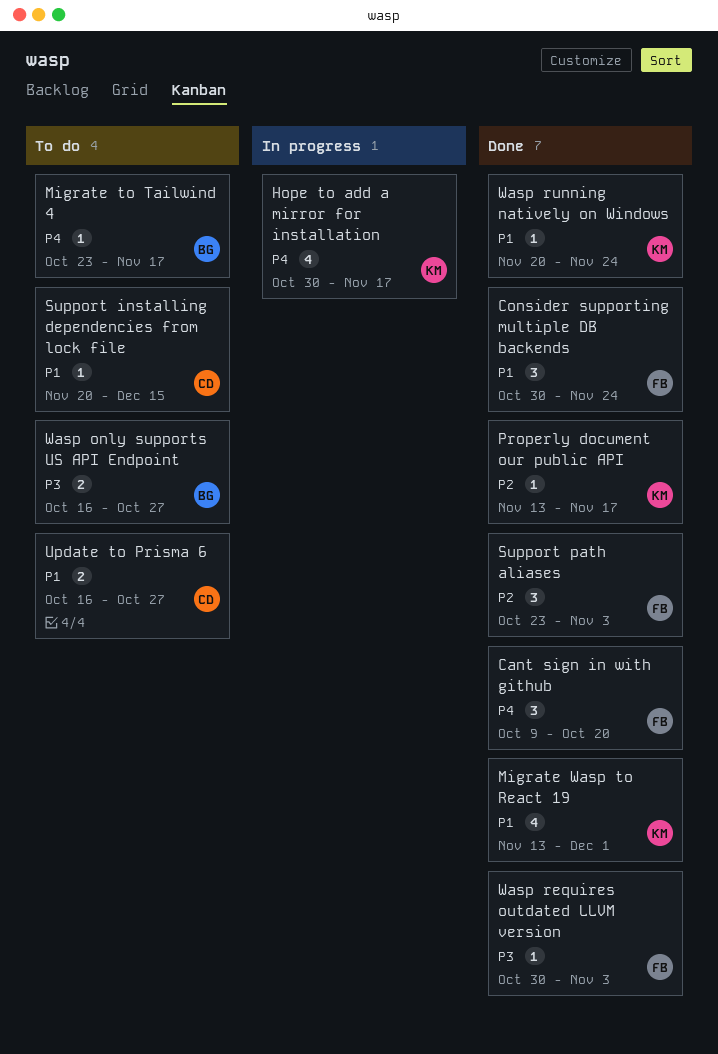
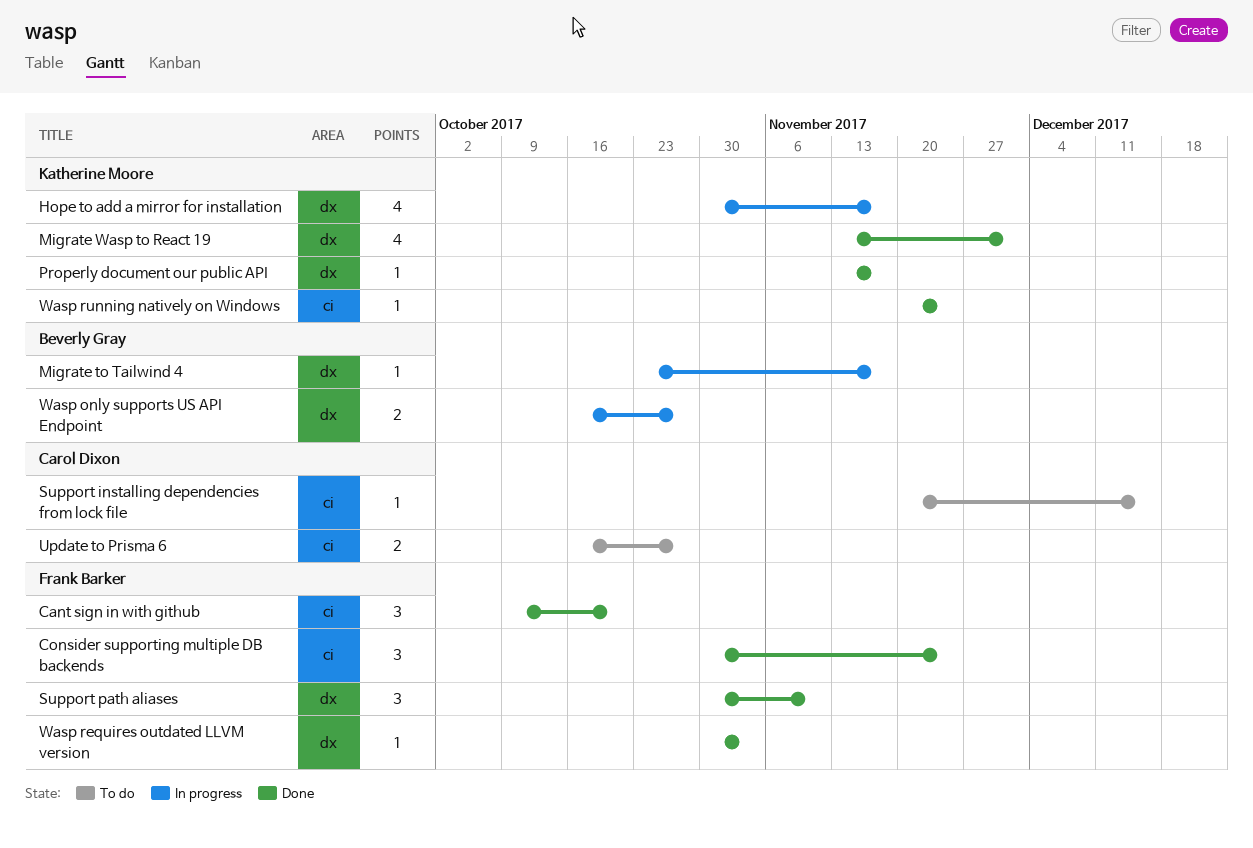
Migrate to Tailwind 4, status: To do -> In progress
Support path aliases, start: Oct 23 -> Oct 30
Support path aliases, due: Nov 3 -> Nov 10
Wasp only supports US API Endpoint, status: To do -> In progress

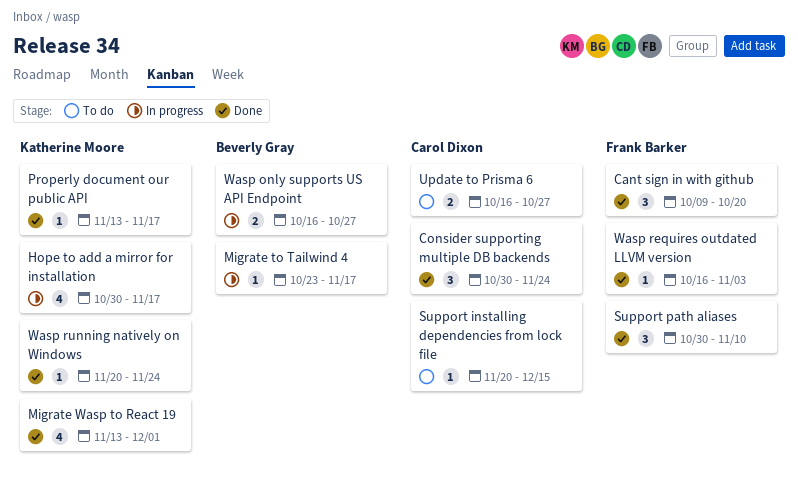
Consider supporting multiple DB backends, owner: Frank Barker -> Carol Dixon
Wasp requires outdated LLVM version, start: Oct 30 -> Oct 16

